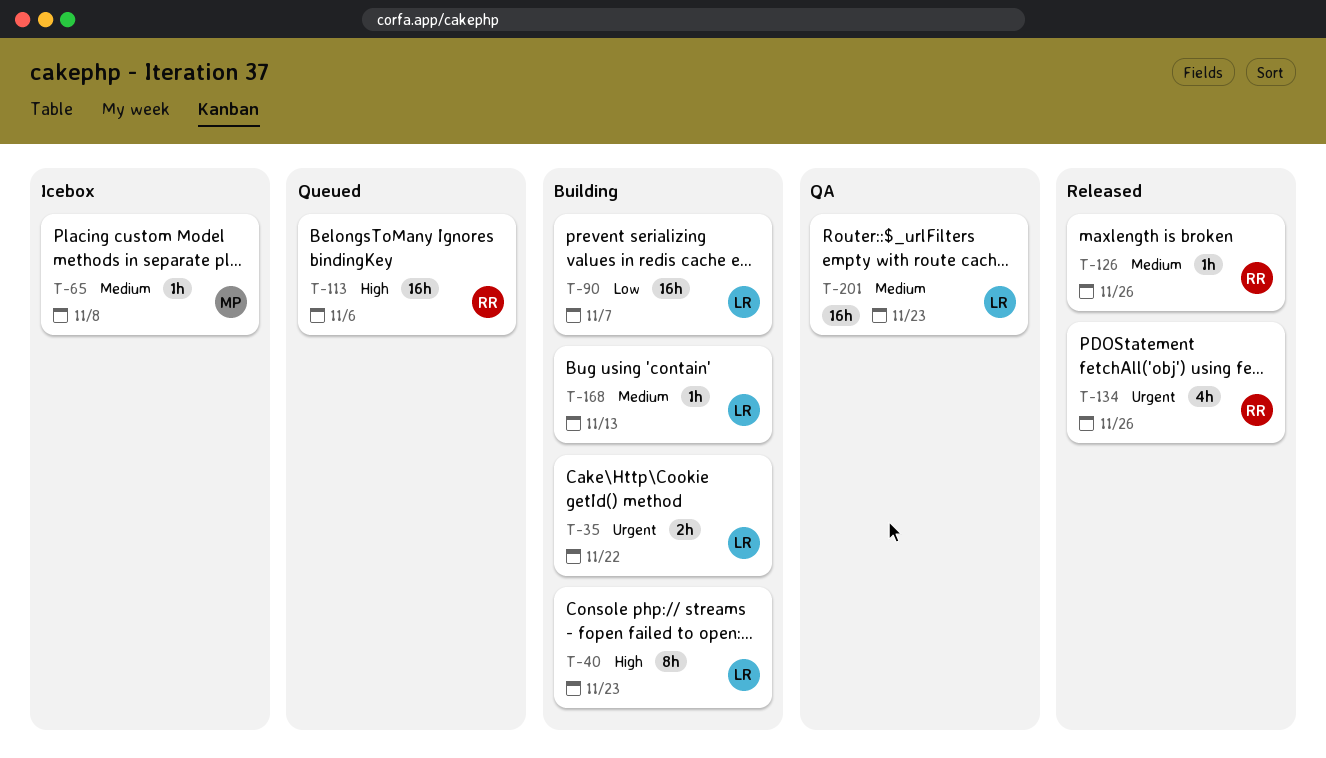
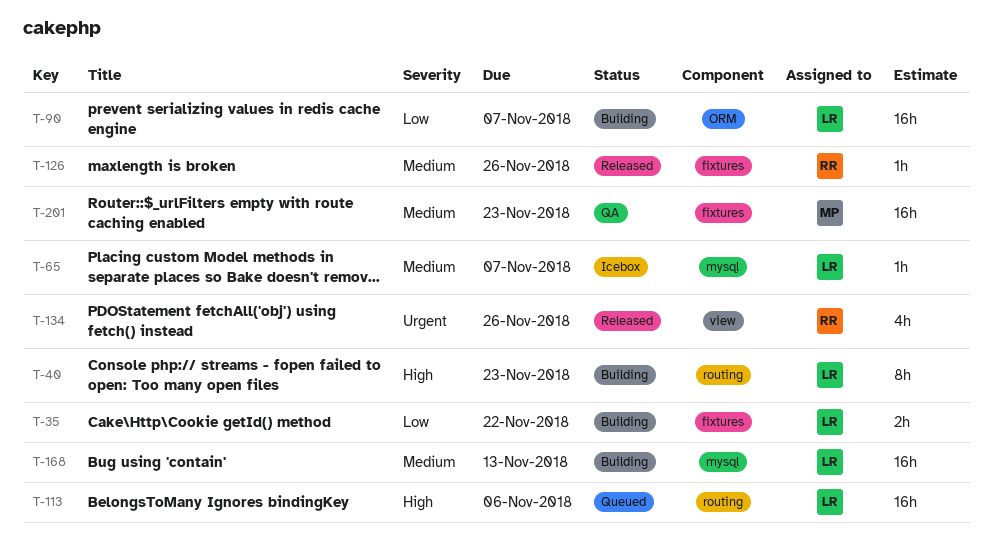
T-35, priority: Urgent -> Low
T-65, owner: MP -> LR
T-65, due: Nov 8 -> Nov 7
T-113, owner: RR -> LR
T-168, estimate: 1h -> 16h
T-201, owner: LR -> MP

